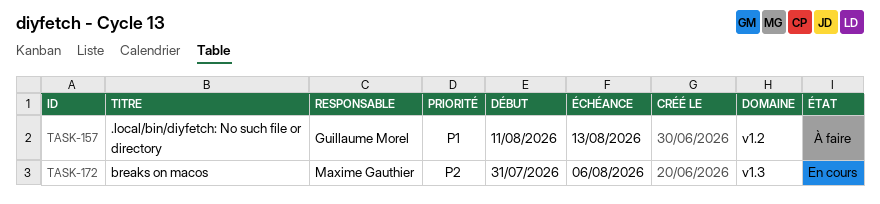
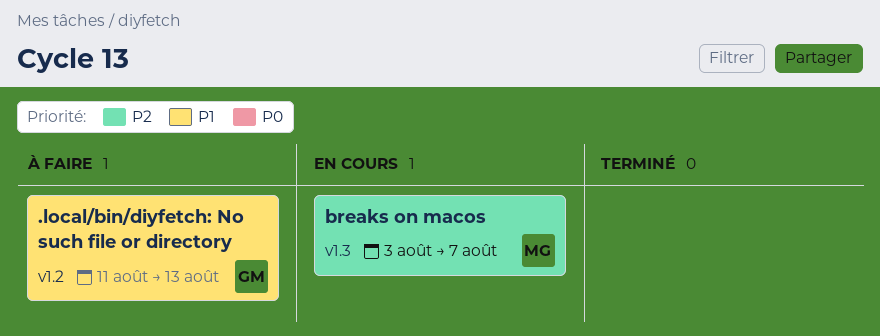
breaks on macos, start: Jul 31 -> Aug 3
breaks on macos, due: Aug 6 -> Aug 7

